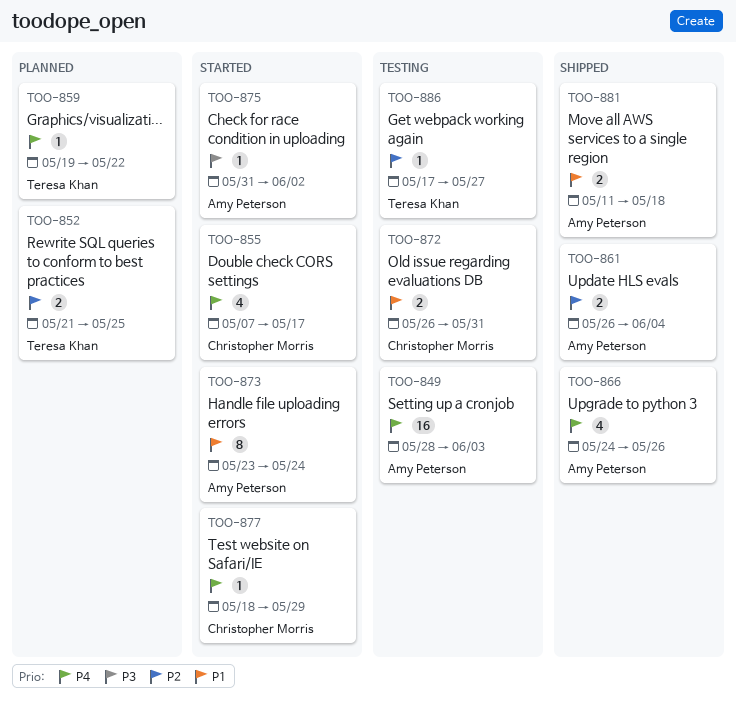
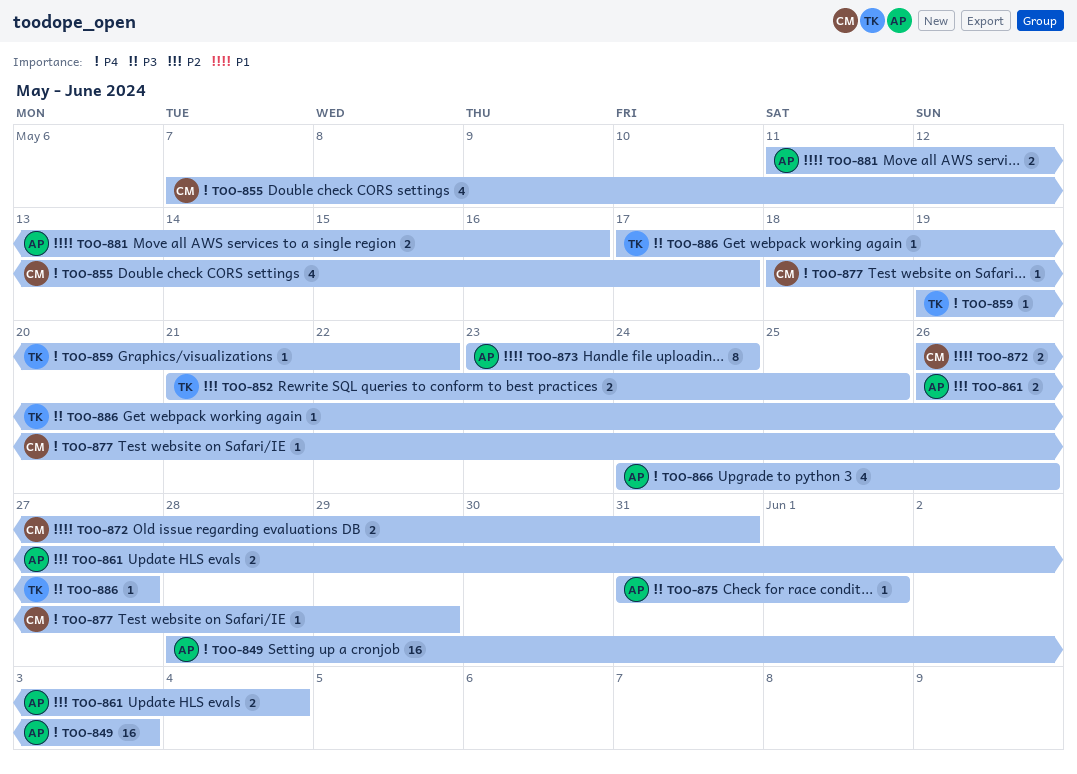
TOO-875, due: Jun 2 -> Jun 1
TOO-881, due: May 18 -> May 16
TOO-886, priority: P2 -> P3

